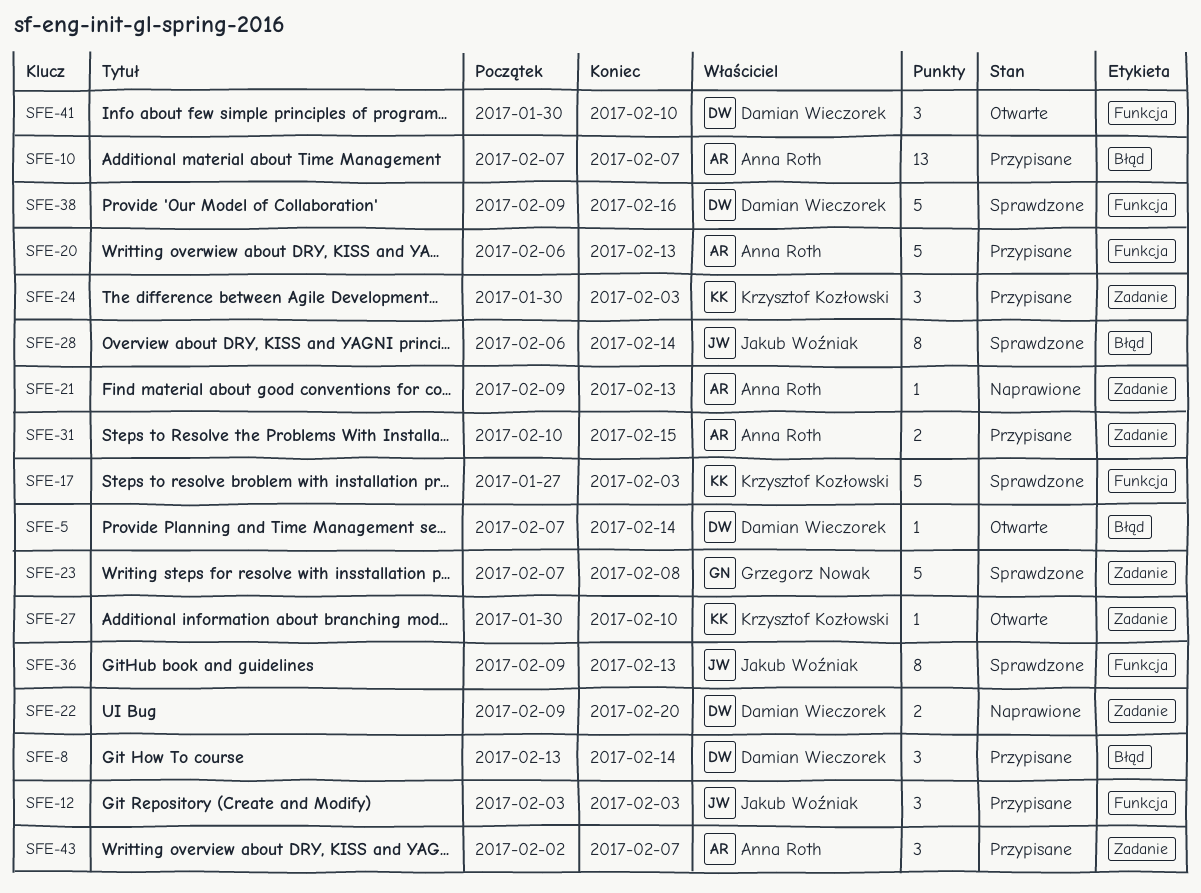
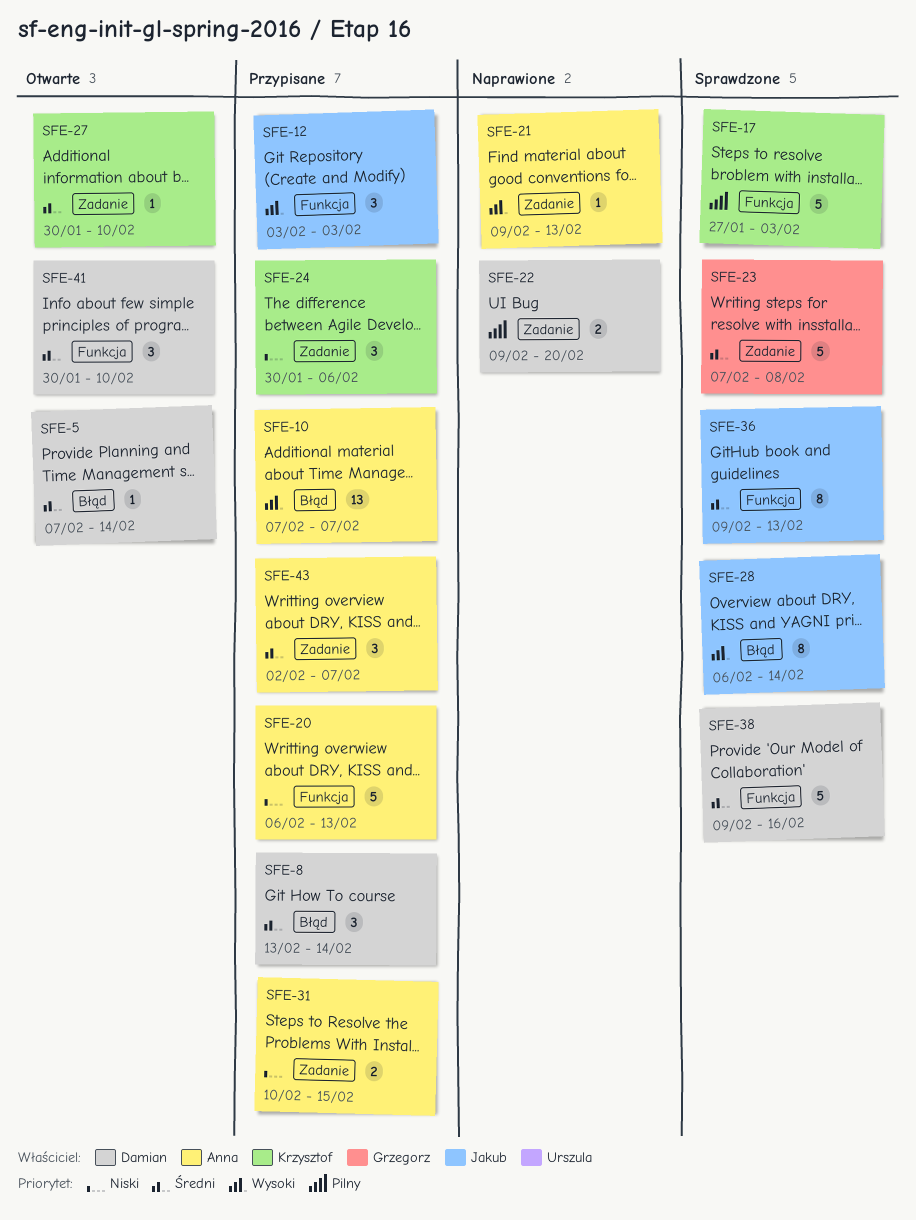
SFE-24, due: Feb 3 -> Feb 6

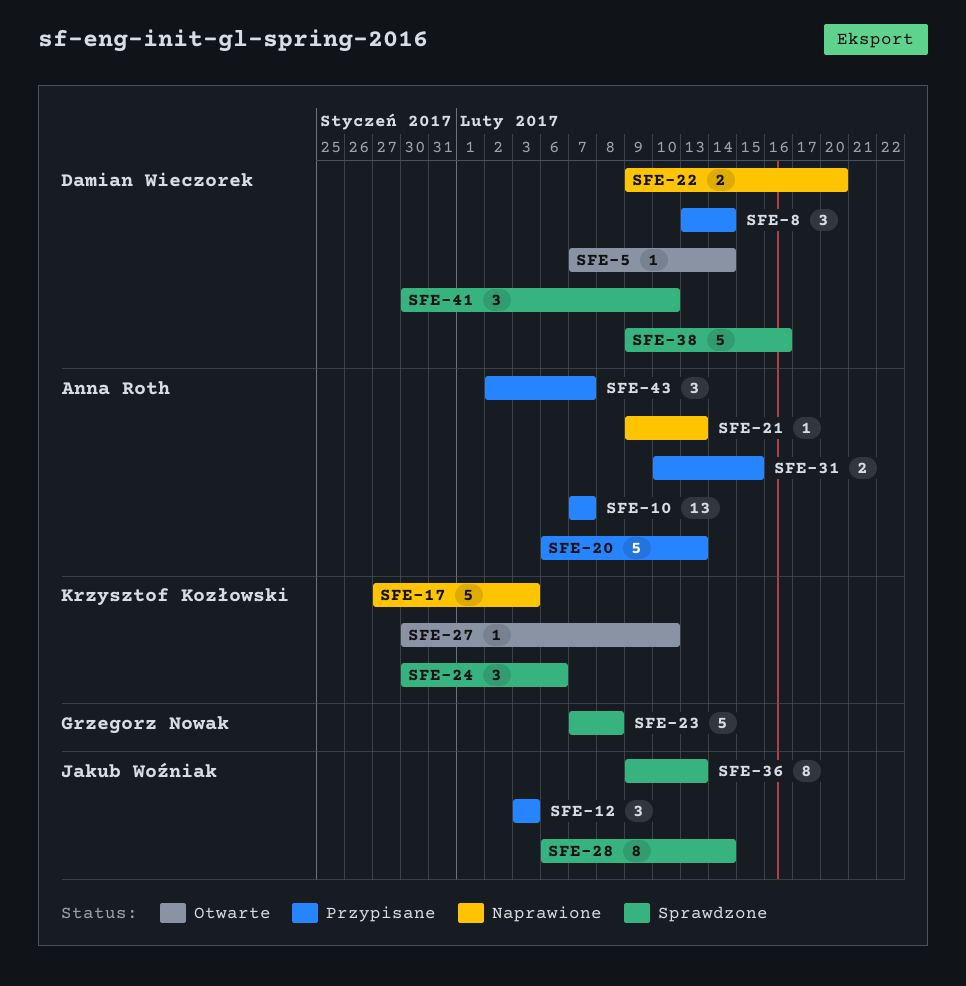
SFE-17, status: Sprawdzone -> Naprawione
SFE-24, status: Przypisane -> Sprawdzone
SFE-41, status: Otwarte -> Sprawdzone

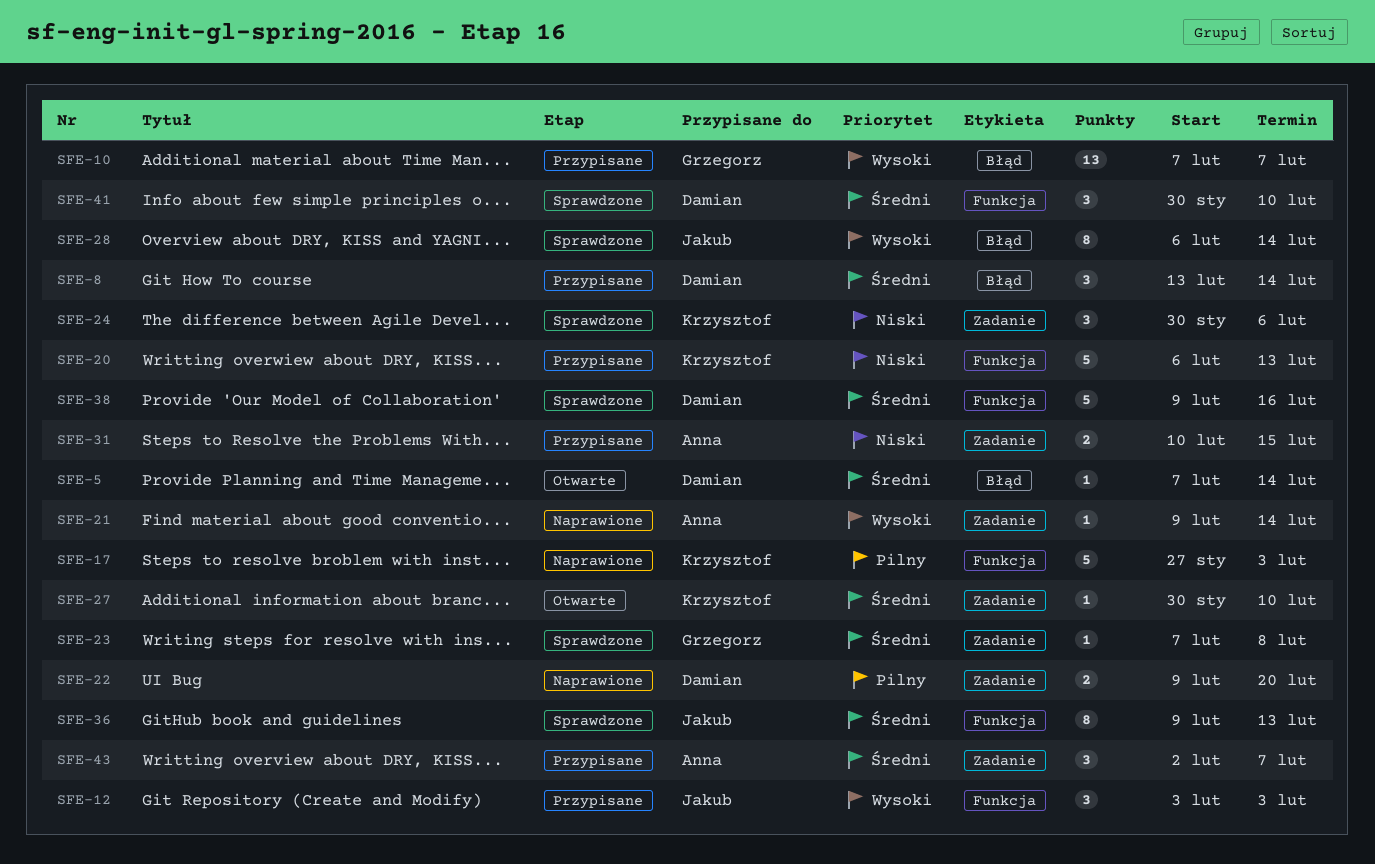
SFE-10, owner: Anna Roth -> Grzegorz Nowak
SFE-20, owner: Anna Roth -> Krzysztof Kozłowski
SFE-21, due: Feb 13 -> Feb 14
SFE-23, estimate: 5 -> 1

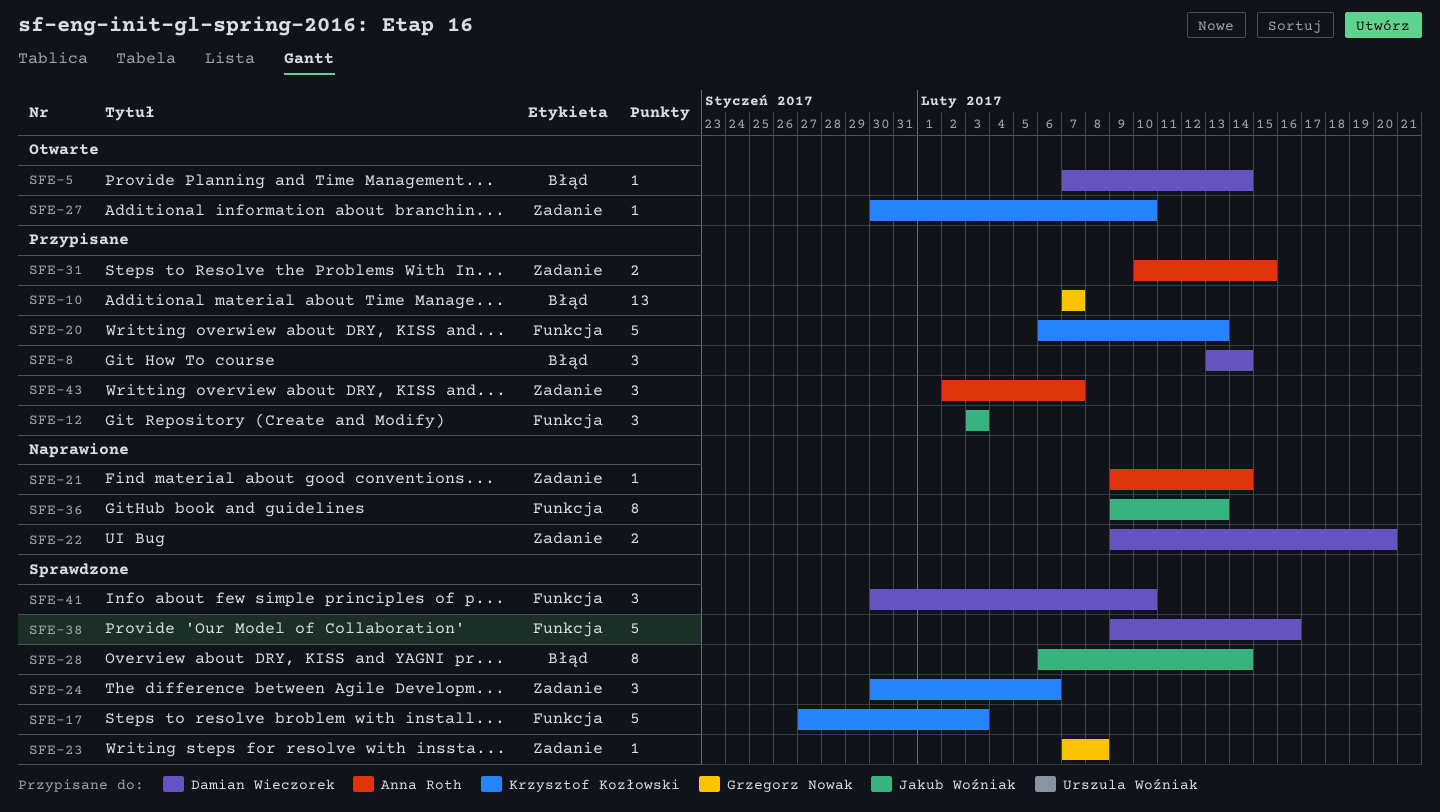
SFE-17, status: Naprawione -> Sprawdzone
SFE-36, status: Sprawdzone -> Naprawione

